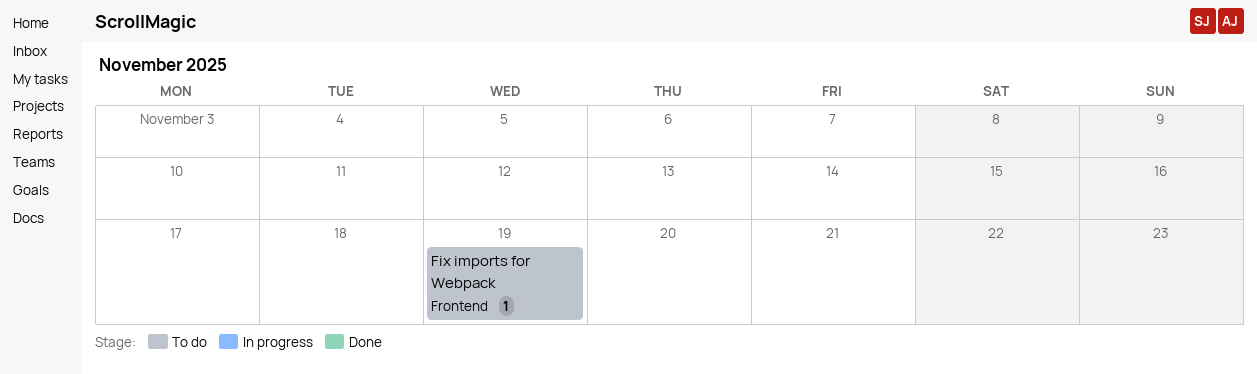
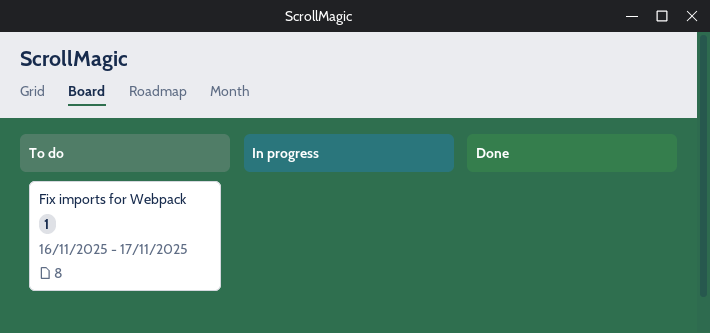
Fix imports for Webpack, due: Nov 19 -> Nov 17

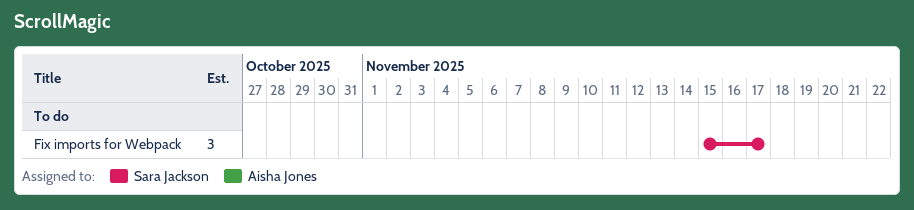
Fix imports for Webpack, estimate: 1 -> 3
Fix imports for Webpack, start: Nov 16 -> Nov 15

